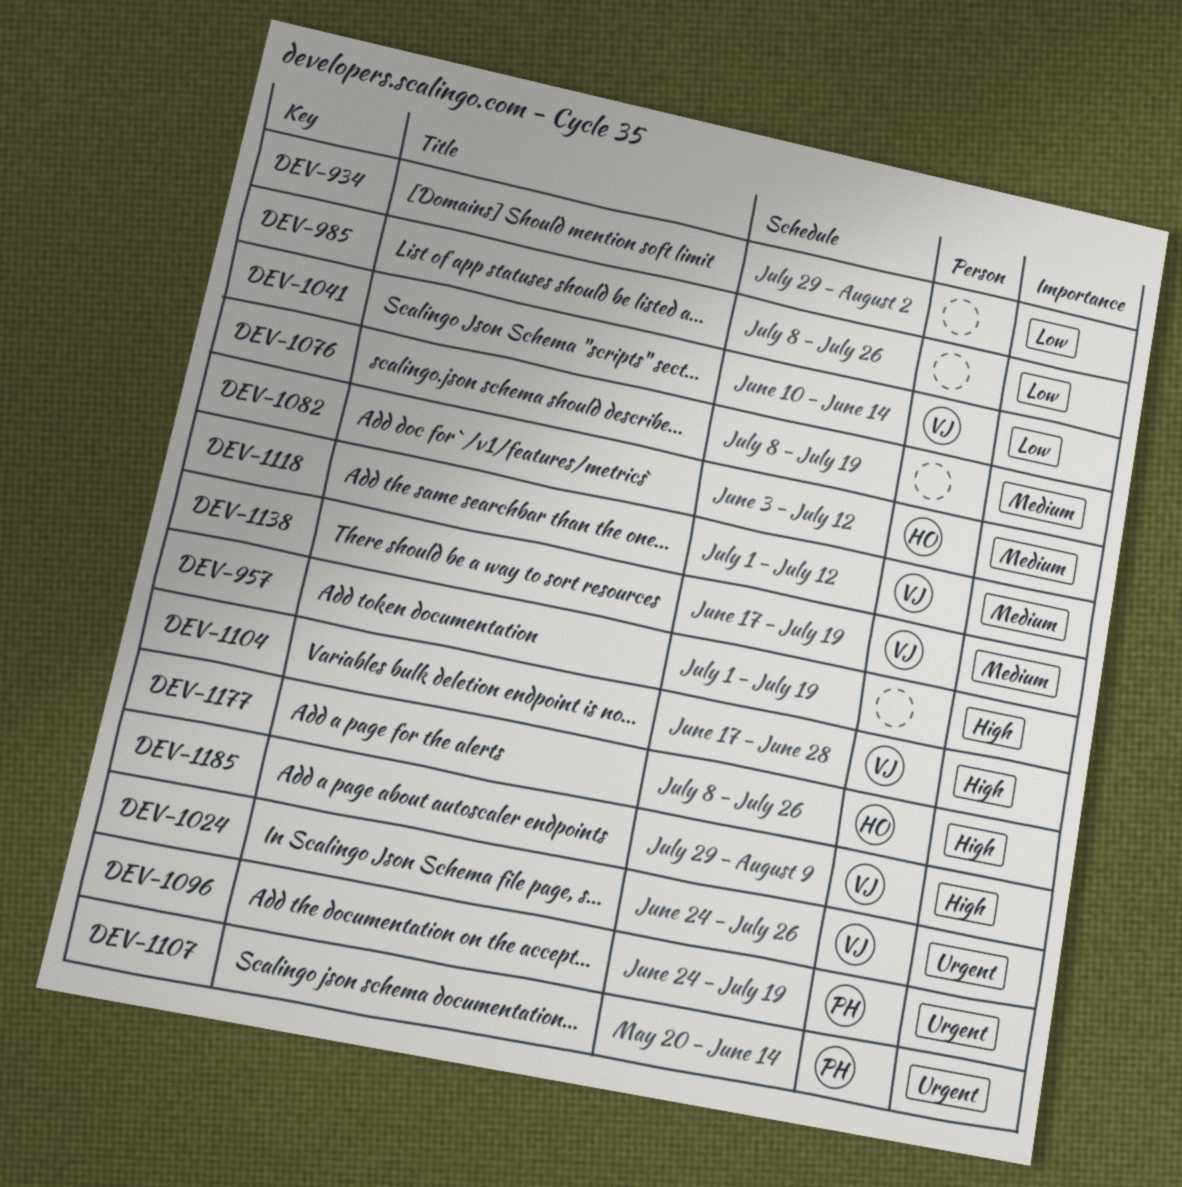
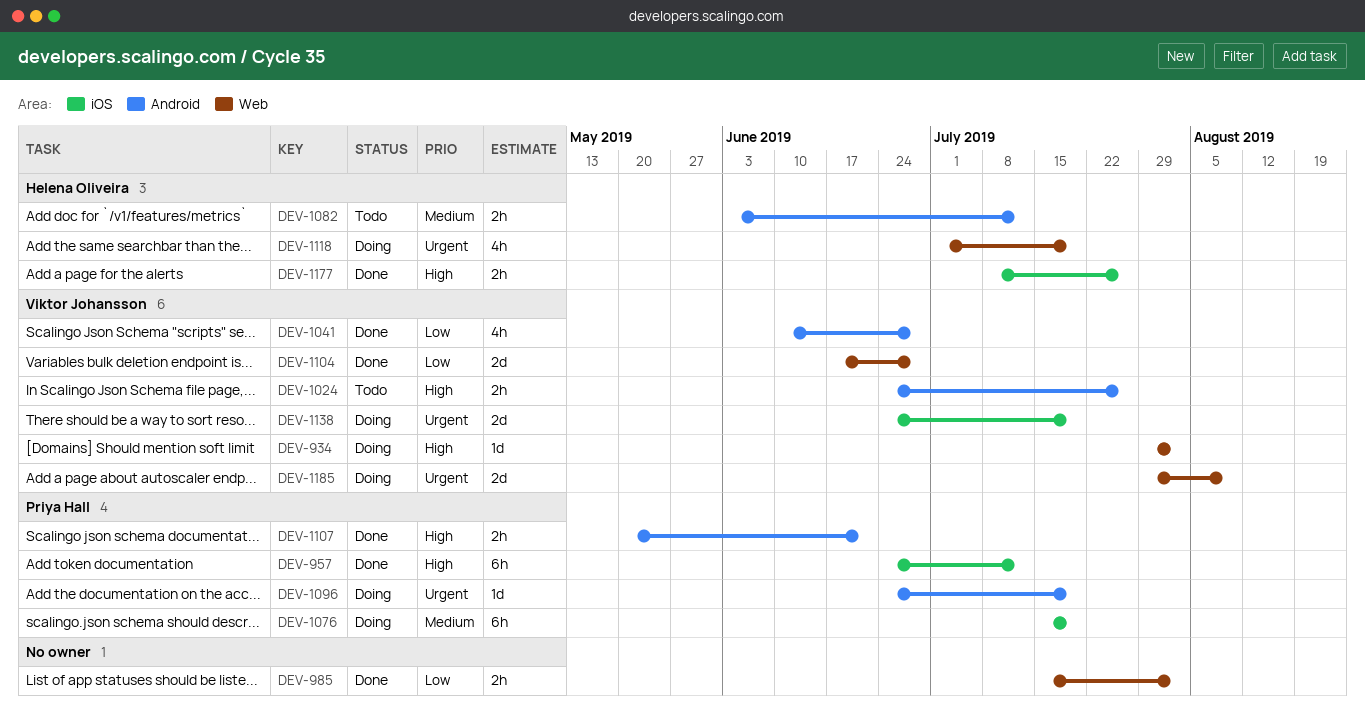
DEV-934, owner: none -> Viktor Johansson
DEV-934, priority: Low -> High
DEV-957, owner: none -> Priya Hall
DEV-957, start: Jul 1 -> Jun 24
DEV-957, due: Jul 19 -> Jul 12
DEV-985, start: Jul 8 -> Jul 15
DEV-985, due: Jul 26 -> Aug 2
DEV-1024, priority: Urgent -> High
DEV-1041, due: Jun 14 -> Jun 28
DEV-1076, owner: none -> Priya Hall
DEV-1076, start: Jul 8 -> Jul 15
DEV-1104, priority: High -> Low
DEV-1107, priority: Urgent -> High
DEV-1107, due: Jun 14 -> Jun 21
DEV-1118, owner: Viktor Johansson -> Helena Oliveira
DEV-1118, priority: Medium -> Urgent
DEV-1118, due: Jul 12 -> Jul 19
DEV-1138, priority: Medium -> Urgent
DEV-1138, start: Jun 17 -> Jun 24
DEV-1185, priority: High -> Urgent

